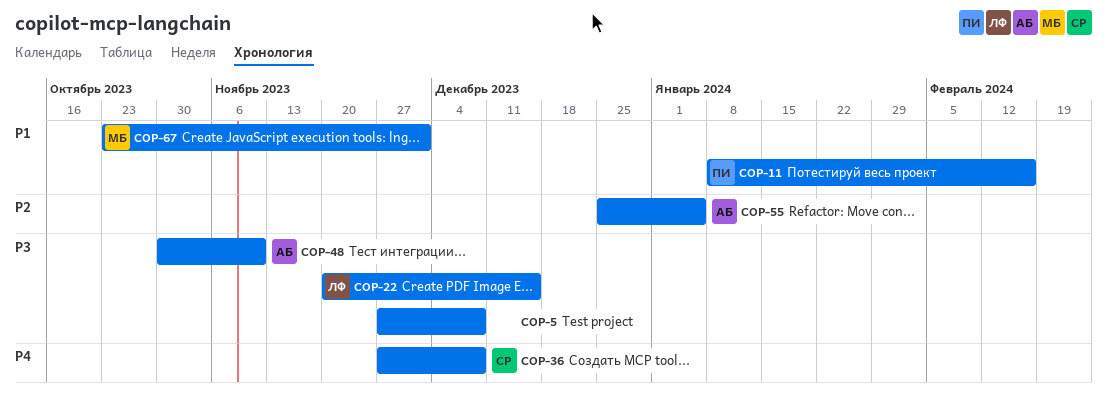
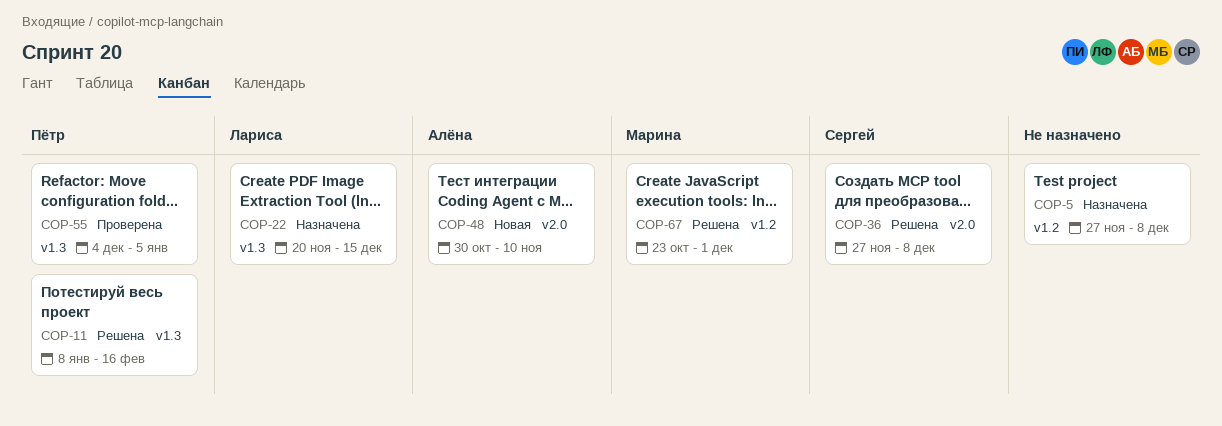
COP-55, owner: Алёна -> Пётр
COP-55, start: Dec 25 -> Dec 4

